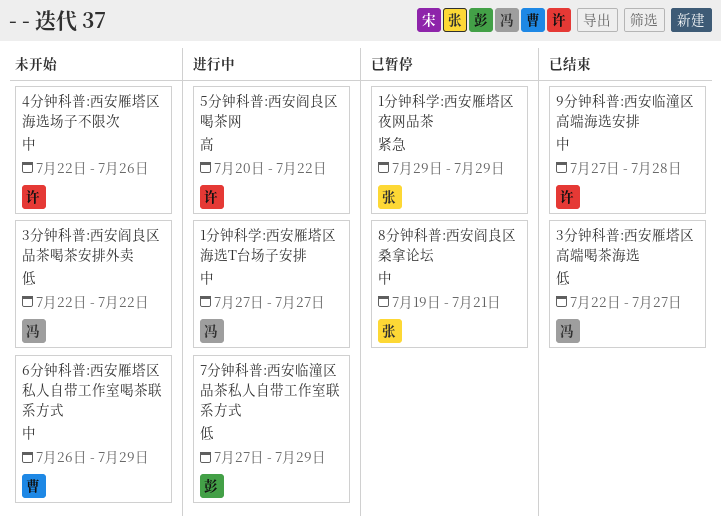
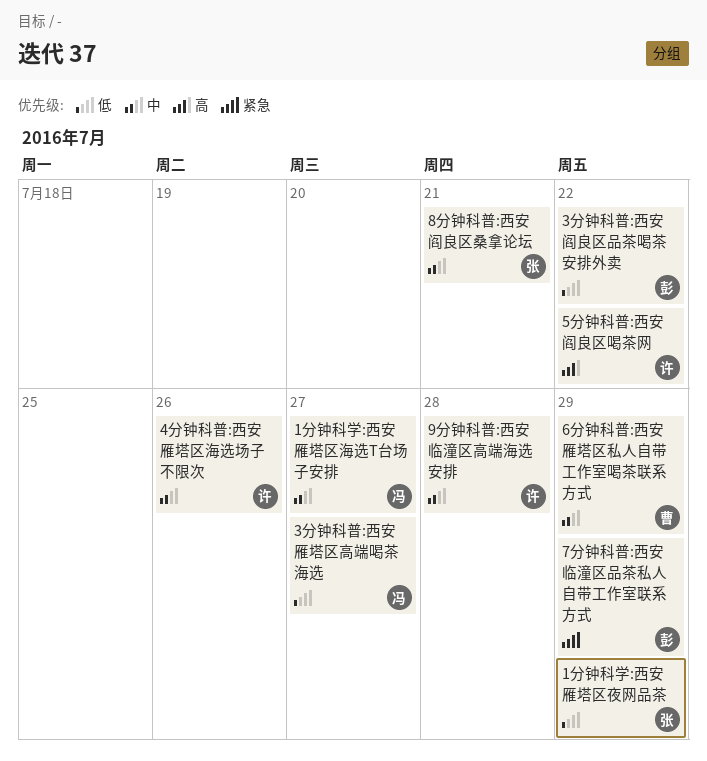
1分钟科学:西安雁塔区夜网品茶, priority: 紧急 -> 低
3分钟科普:西安阎良区品茶喝茶安排外卖, owner: 冯 -> 彭
7分钟科普:西安临潼区品茶私人自带工作室联系方式, priority: 低 -> 紧急

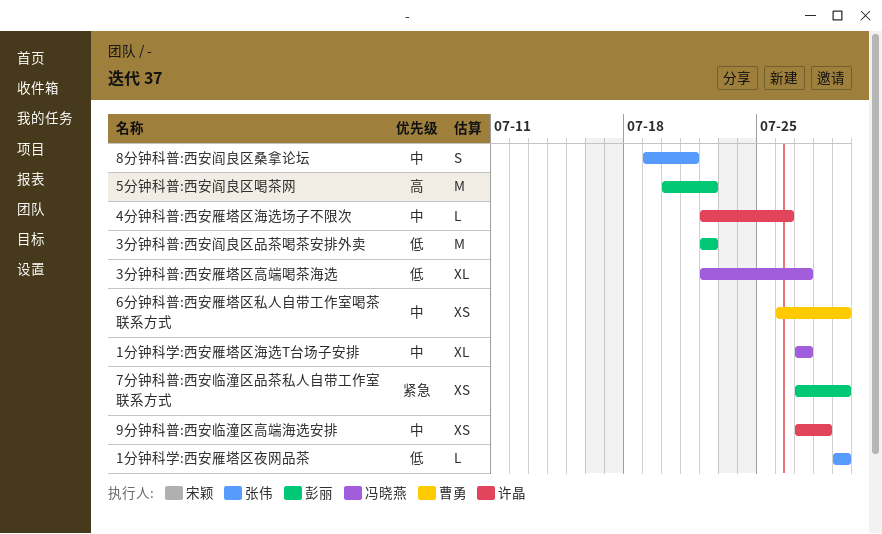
5分钟科普:西安阎良区喝茶网, owner: 许晶 -> 彭丽

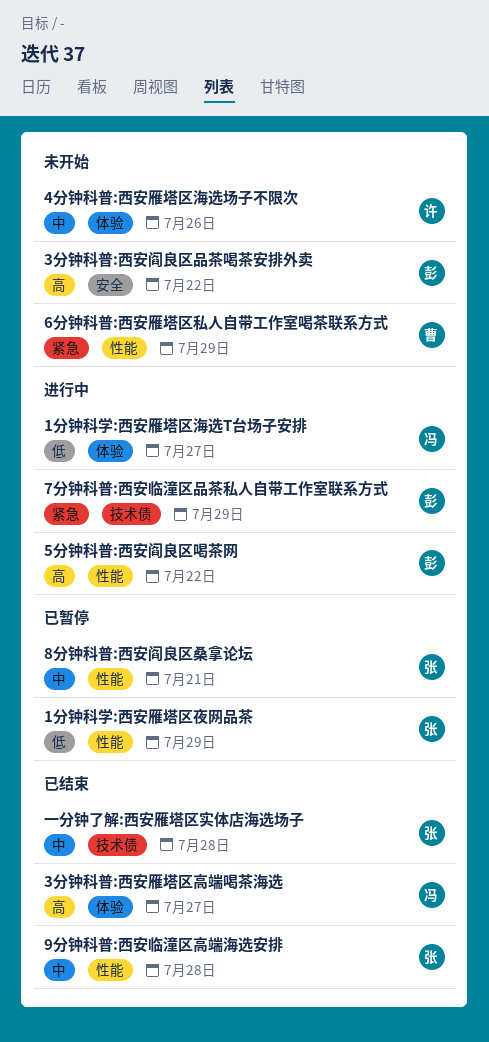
1分钟科学:西安雁塔区海选T台场子安排, priority: 中 -> 低
3分钟科普:西安阎良区品茶喝茶安排外卖, priority: 低 -> 高
3分钟科普:西安雁塔区高端喝茶海选, priority: 低 -> 高
6分钟科普:西安雁塔区私人自带工作室喝茶联系方式, priority: 中 -> 紧急
9分钟科普:西安临潼区高端海选安排, owner: 许晶 -> 张伟
一分钟了解:西安雁塔区实体店海选场子: none -> present

